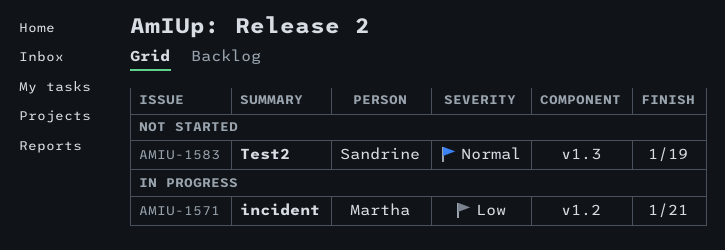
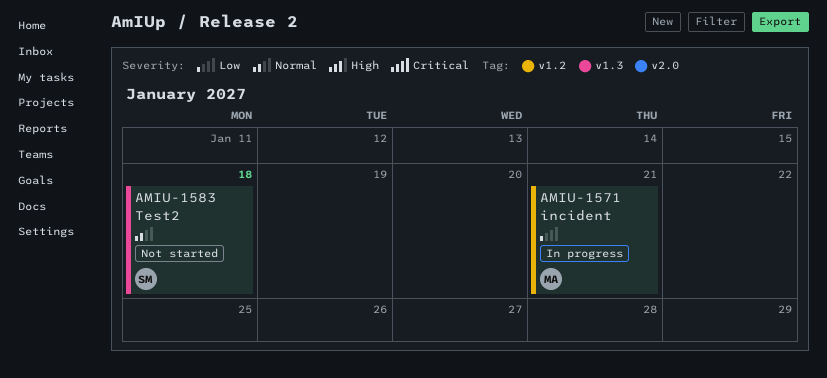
AMIU-1583, due: Jan 19 -> Jan 18

